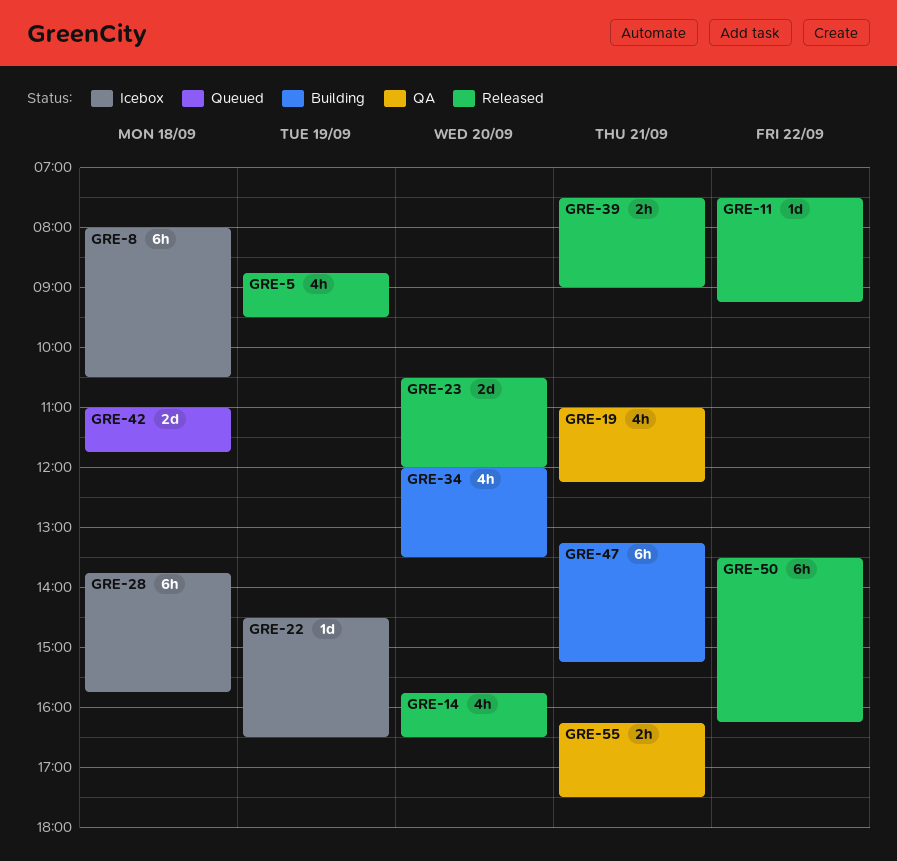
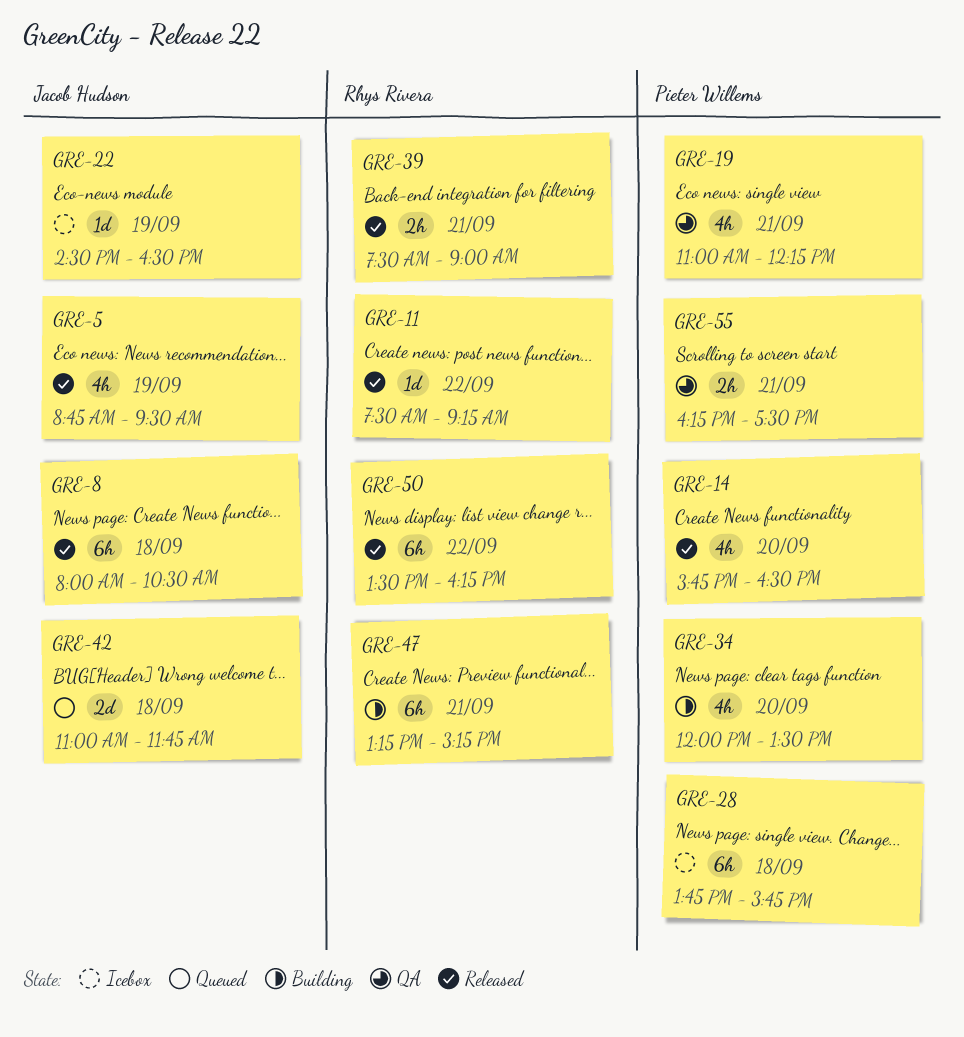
GRE-8, status: Icebox -> Released
GRE-23: present -> none

